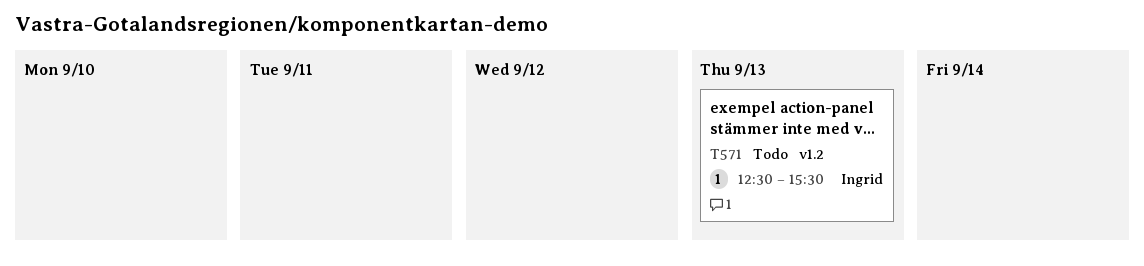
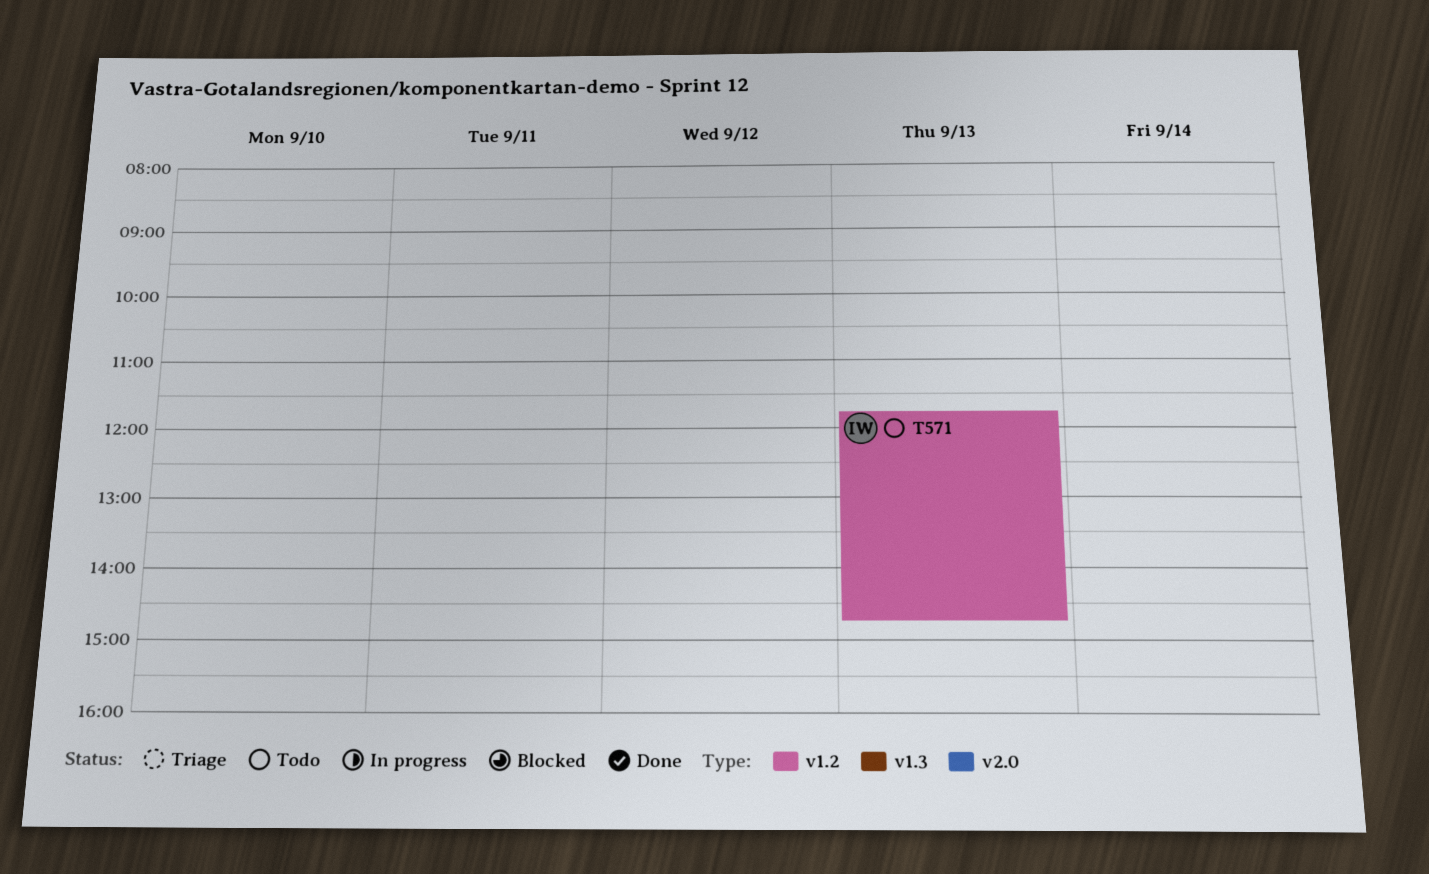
T571, begins: 12:30 -> 11:45
T571, ends: 15:30 -> 14:45

